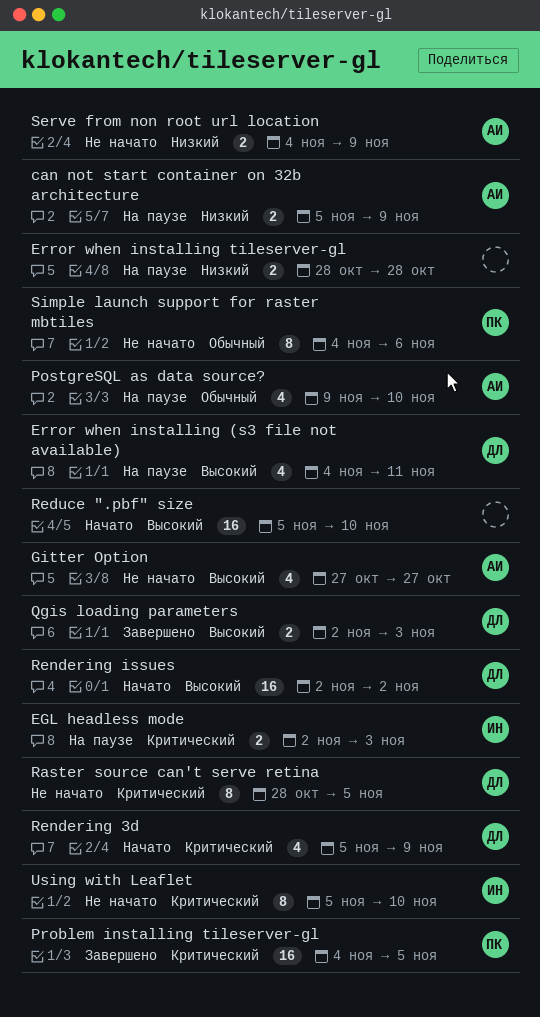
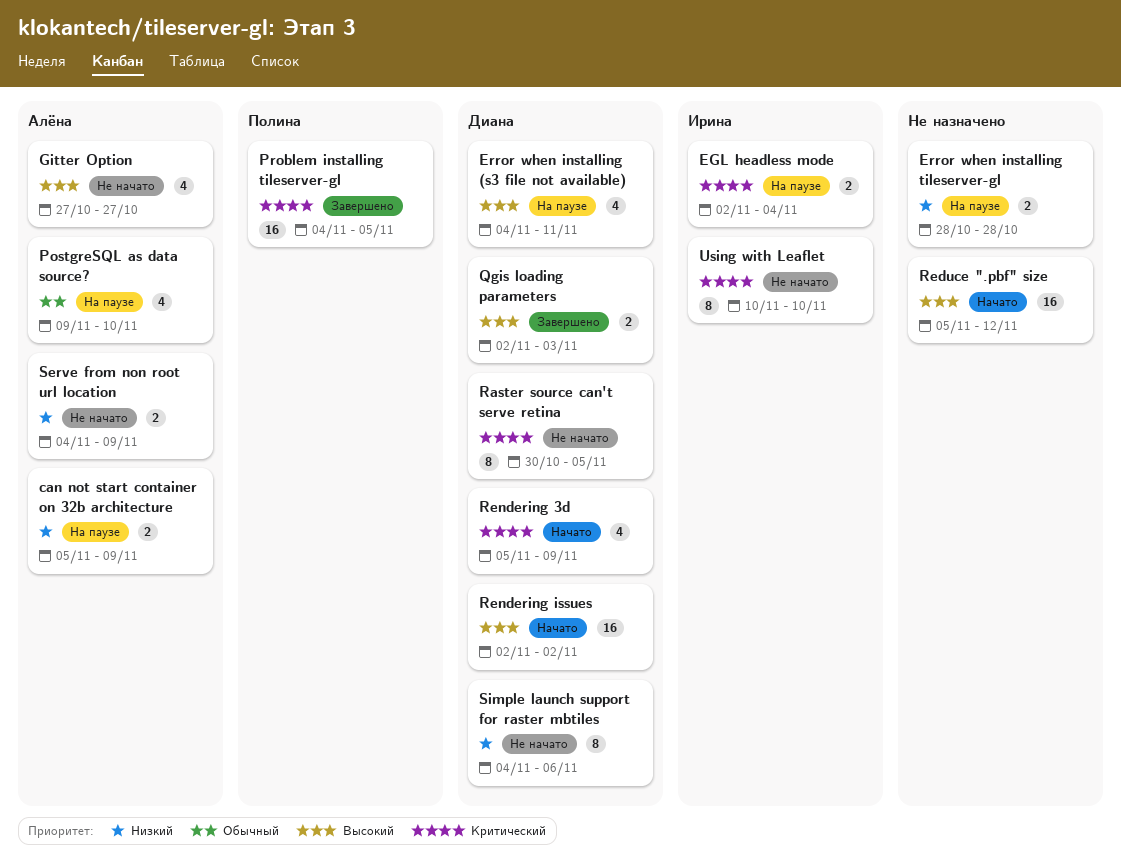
EGL headless mode, due: Nov 3 -> Nov 4
Raster source can't serve retina, start: Oct 28 -> Oct 30
Reduce ".pbf" size, due: Nov 10 -> Nov 12
Simple launch support for raster mbtiles, owner: Полина -> Диана
Simple launch support for raster mbtiles, priority: Обычный -> Низкий
Using with Leaflet, start: Nov 5 -> Nov 10

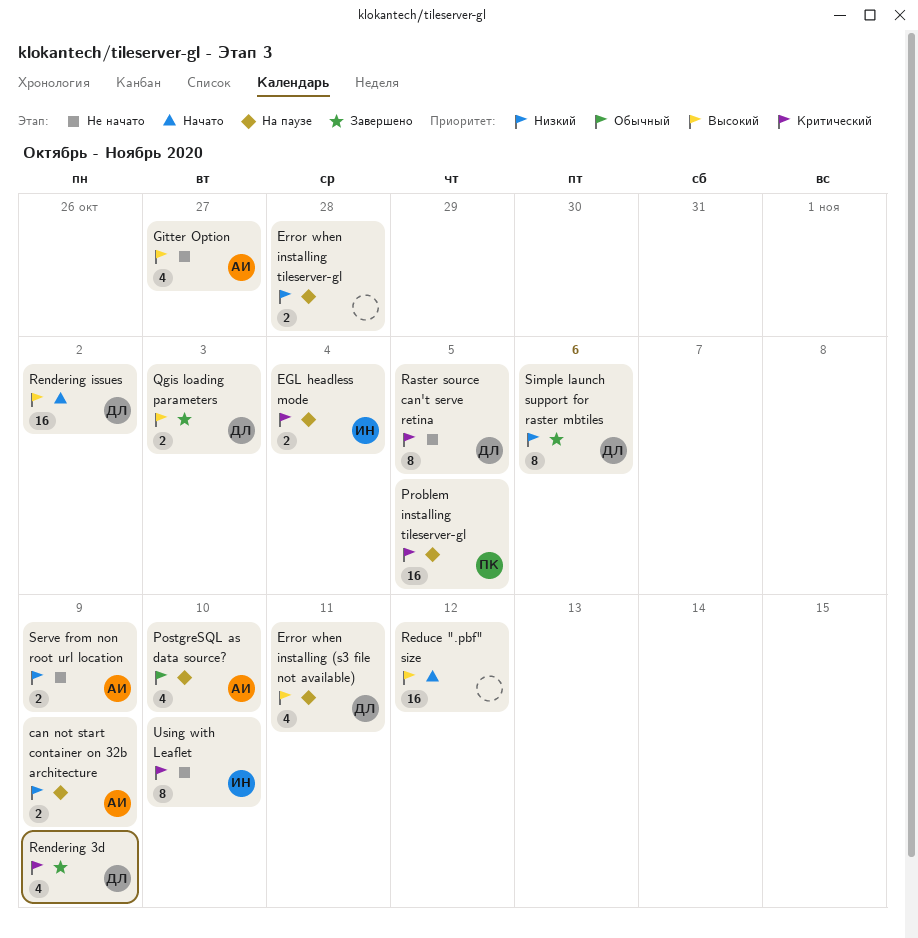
Problem installing tileserver-gl, status: Завершено -> На паузе
Rendering 3d, status: Начато -> Завершено
Simple launch support for raster mbtiles, status: Не начато -> Завершено

